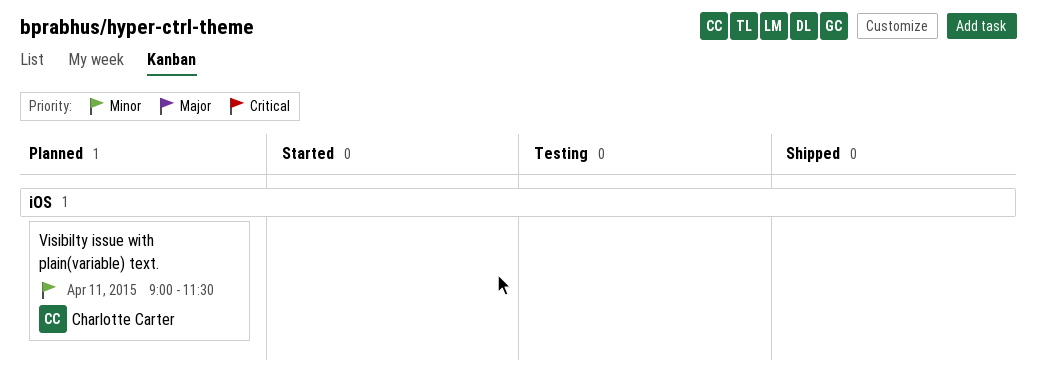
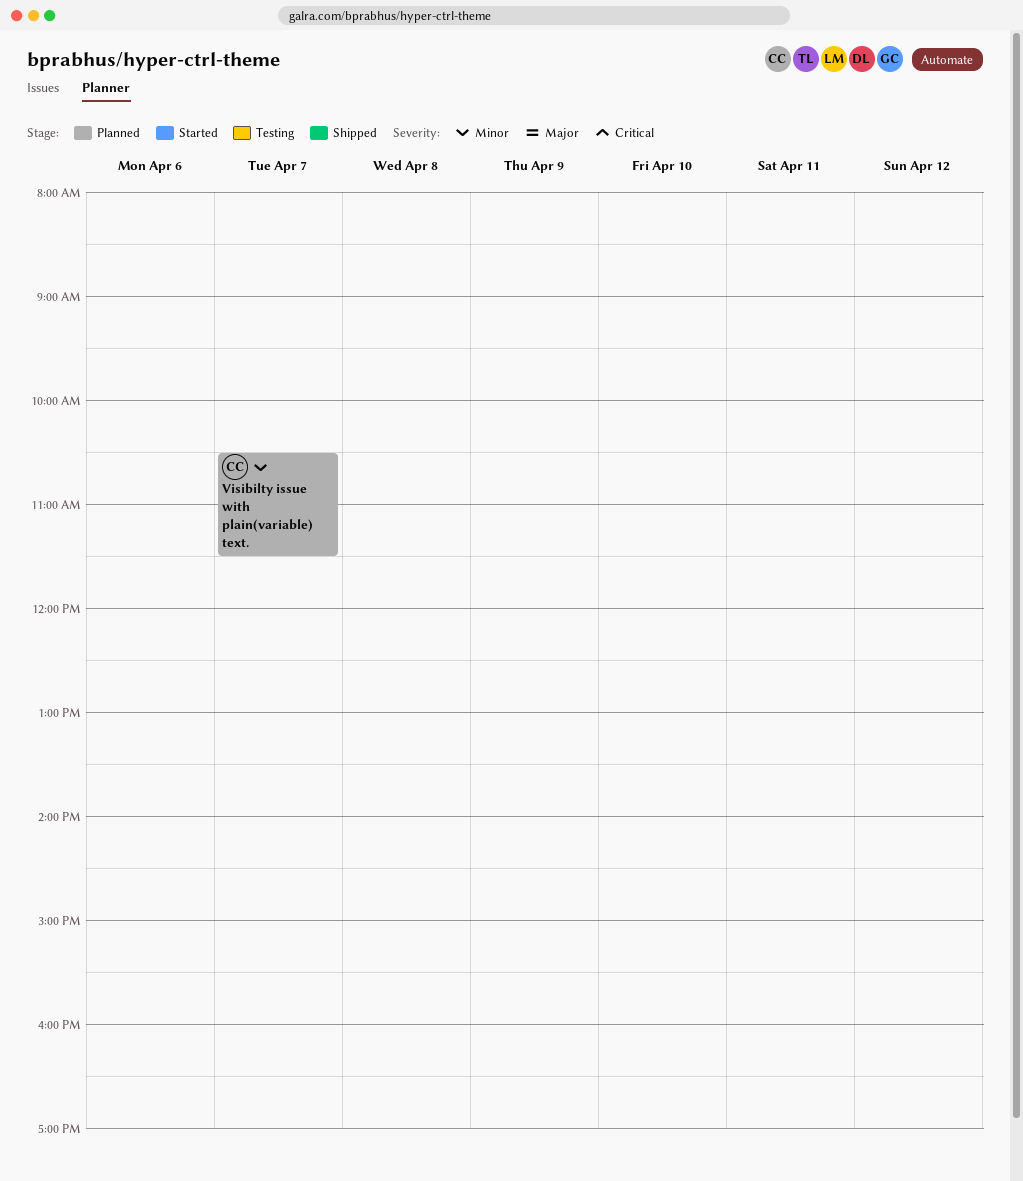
Visibilty issue with plain(variable) text., day: Apr 11 -> Apr 7
Visibilty issue with plain(variable) text., begins: 09:00 -> 10:30

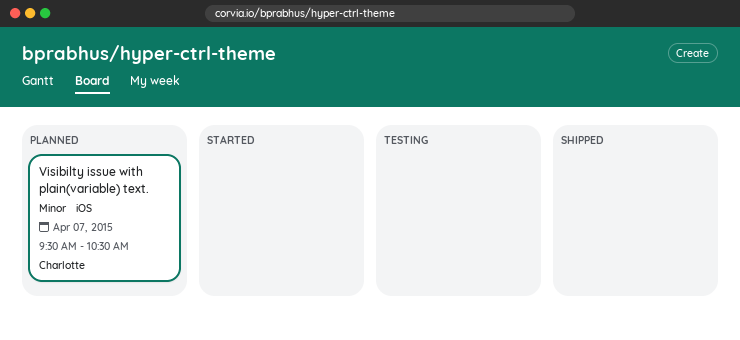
Visibilty issue with plain(variable) text., begins: 10:30 -> 09:30
Visibilty issue with plain(variable) text., ends: 11:30 -> 10:30

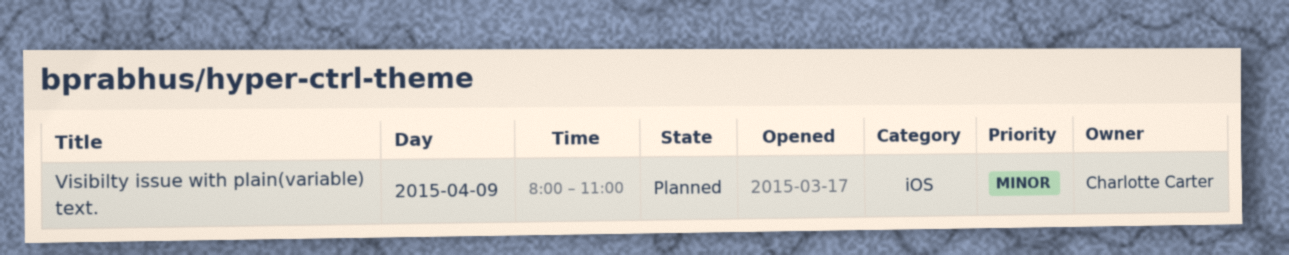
Visibilty issue with plain(variable) text., day: Apr 7 -> Apr 9
Visibilty issue with plain(variable) text., begins: 09:30 -> 08:00
Visibilty issue with plain(variable) text., ends: 10:30 -> 11:00

